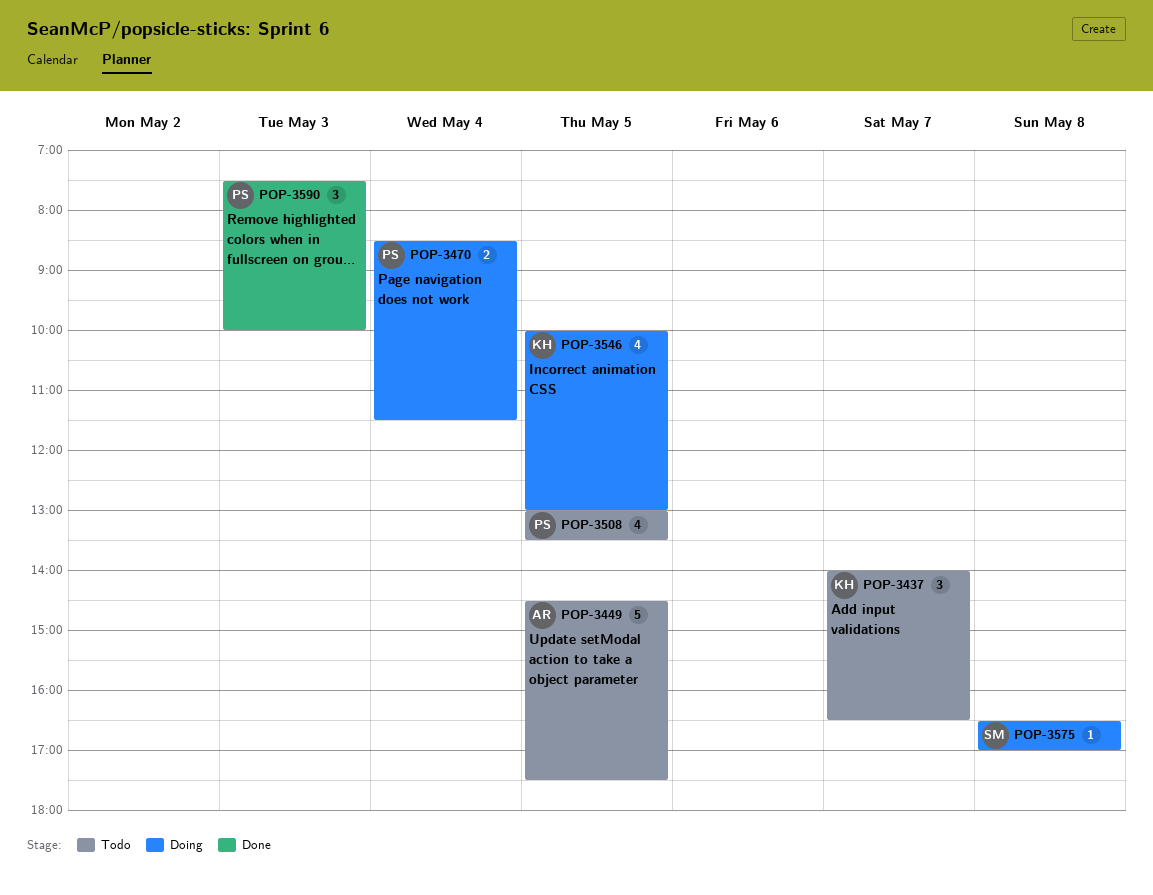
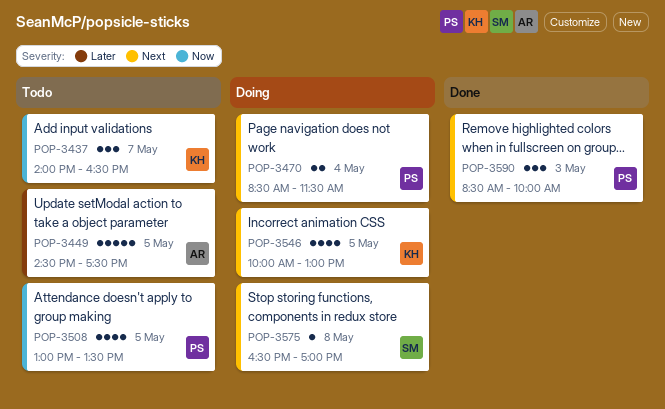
POP-3590, begins: 07:30 -> 08:30

